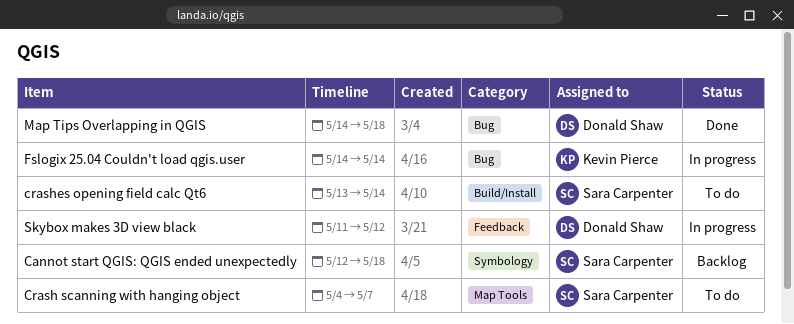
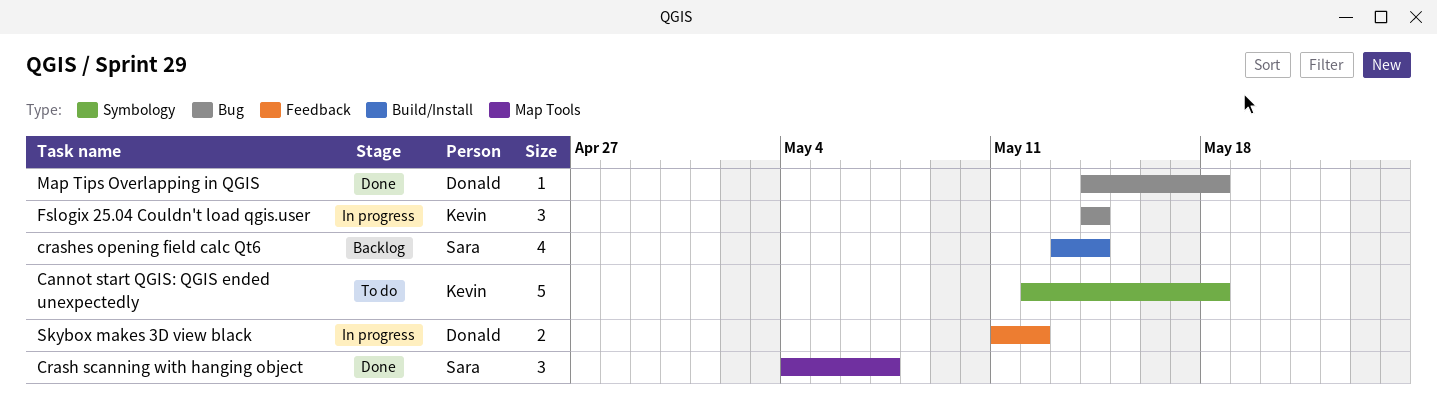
Cannot start QGIS: QGIS ended unexpectedly, status: Backlog -> To do
Cannot start QGIS: QGIS ended unexpectedly, owner: Sara Carpenter -> Kevin Pierce
Crash scanning with hanging object, status: To do -> Done
crashes opening field calc Qt6, status: To do -> Backlog

